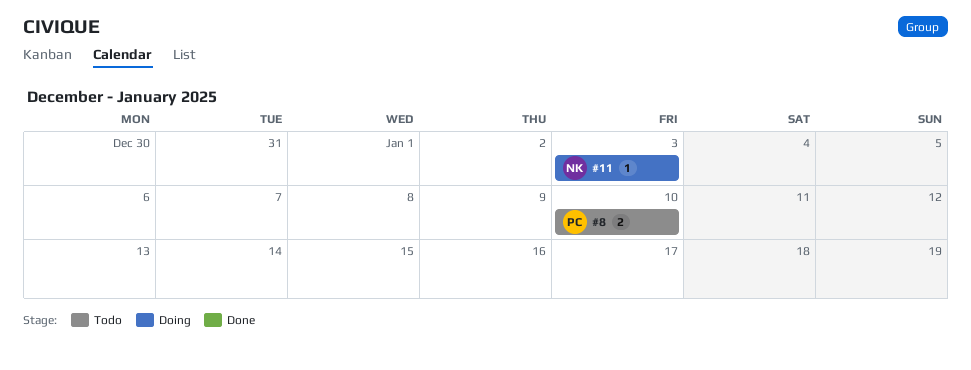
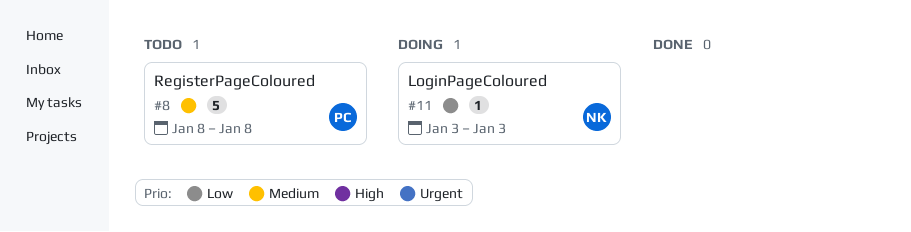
#8, estimate: 2 -> 5
#8, start: Jan 10 -> Jan 8
#8, due: Jan 10 -> Jan 8

